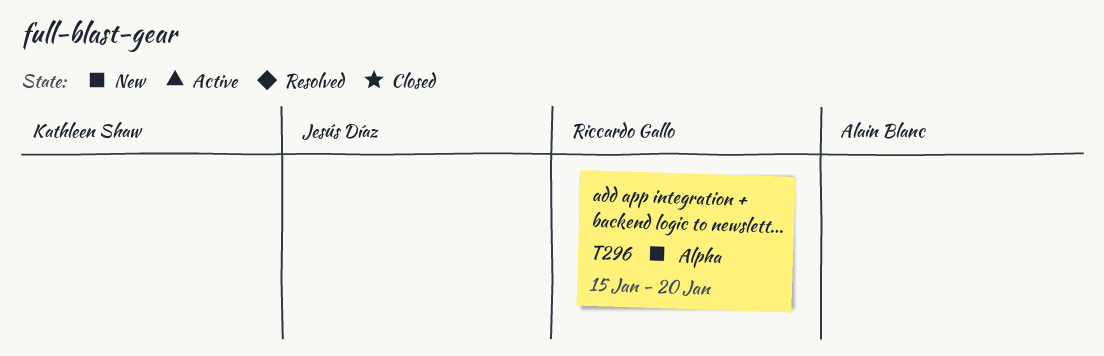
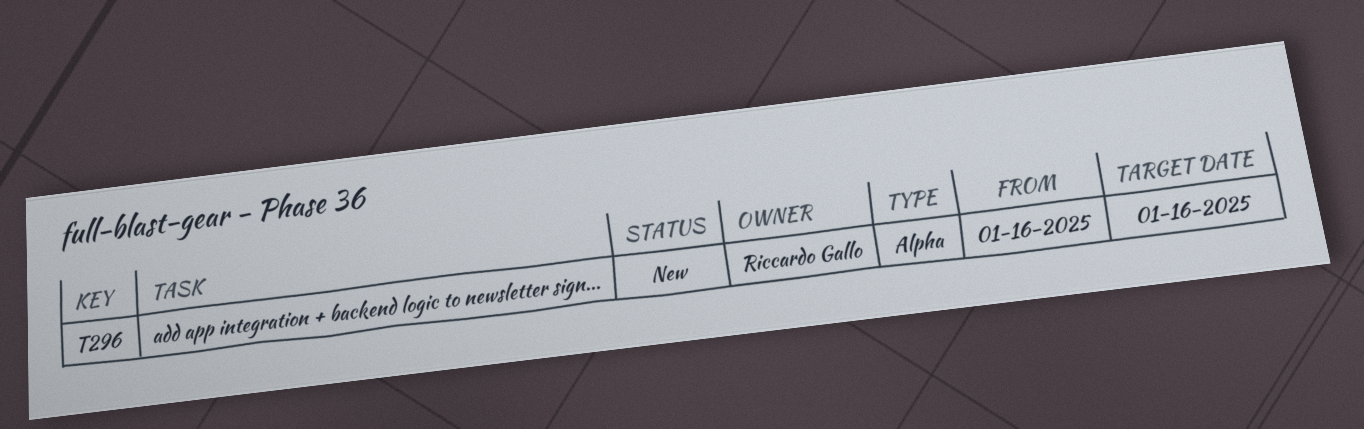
T296, start: Jan 15 -> Jan 16
T296, due: Jan 20 -> Jan 16

